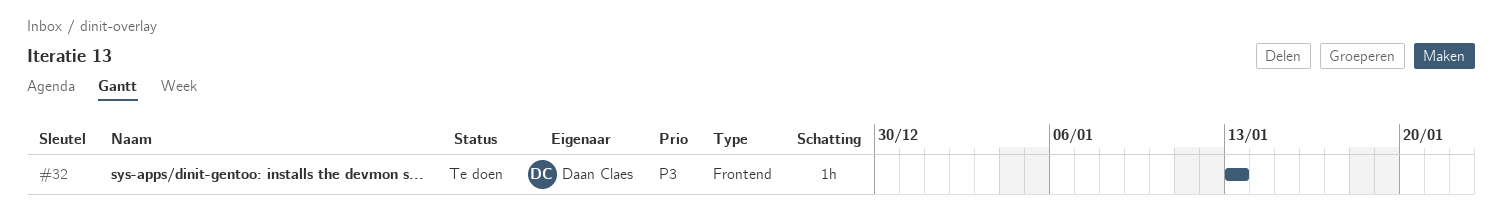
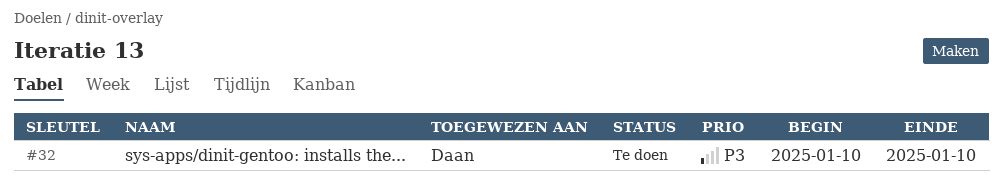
#32, start: Jan 13 -> Jan 10
#32, due: Jan 13 -> Jan 10

